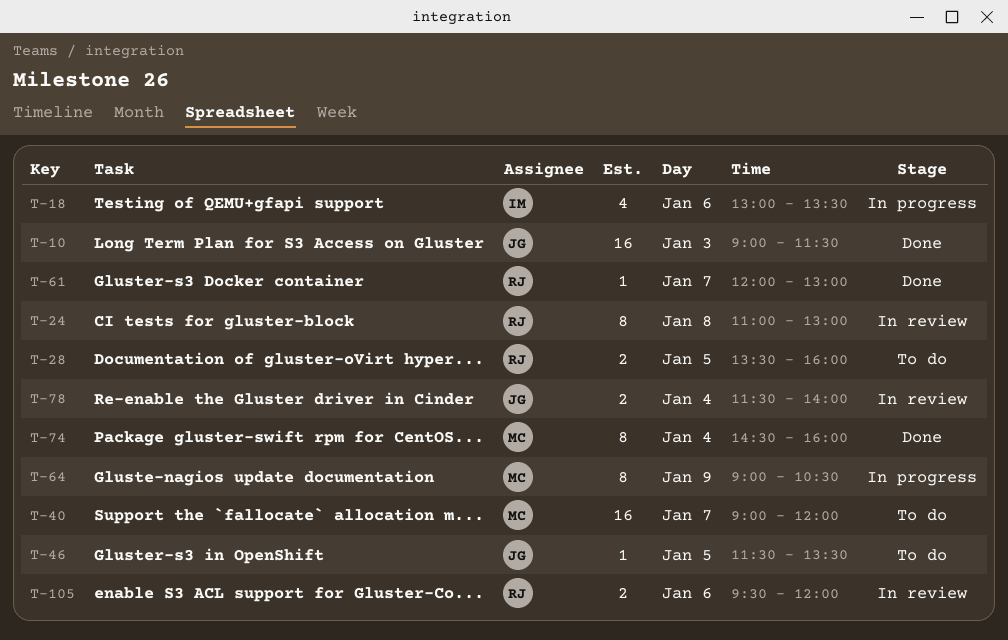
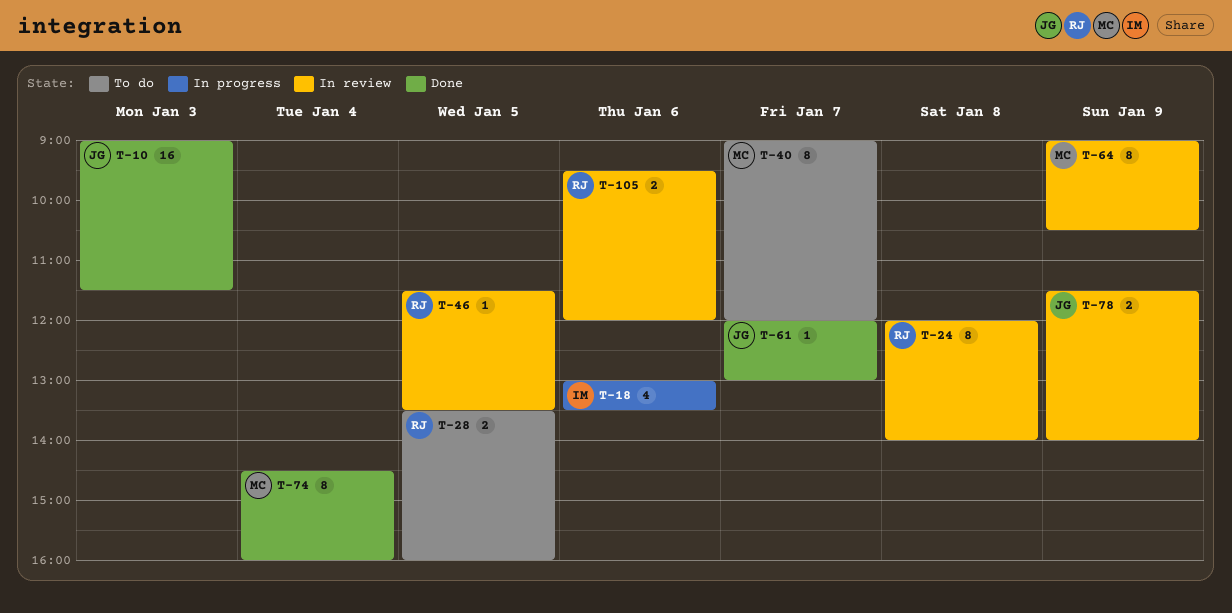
T-24, begins: 11:00 -> 12:00
T-24, ends: 13:00 -> 14:00
T-40, estimate: 16 -> 8
T-46, status: To do -> In review
T-46, owner: JG -> RJ
T-61, owner: RJ -> JG
T-64, status: In progress -> In review
T-78, day: Jan 4 -> Jan 9

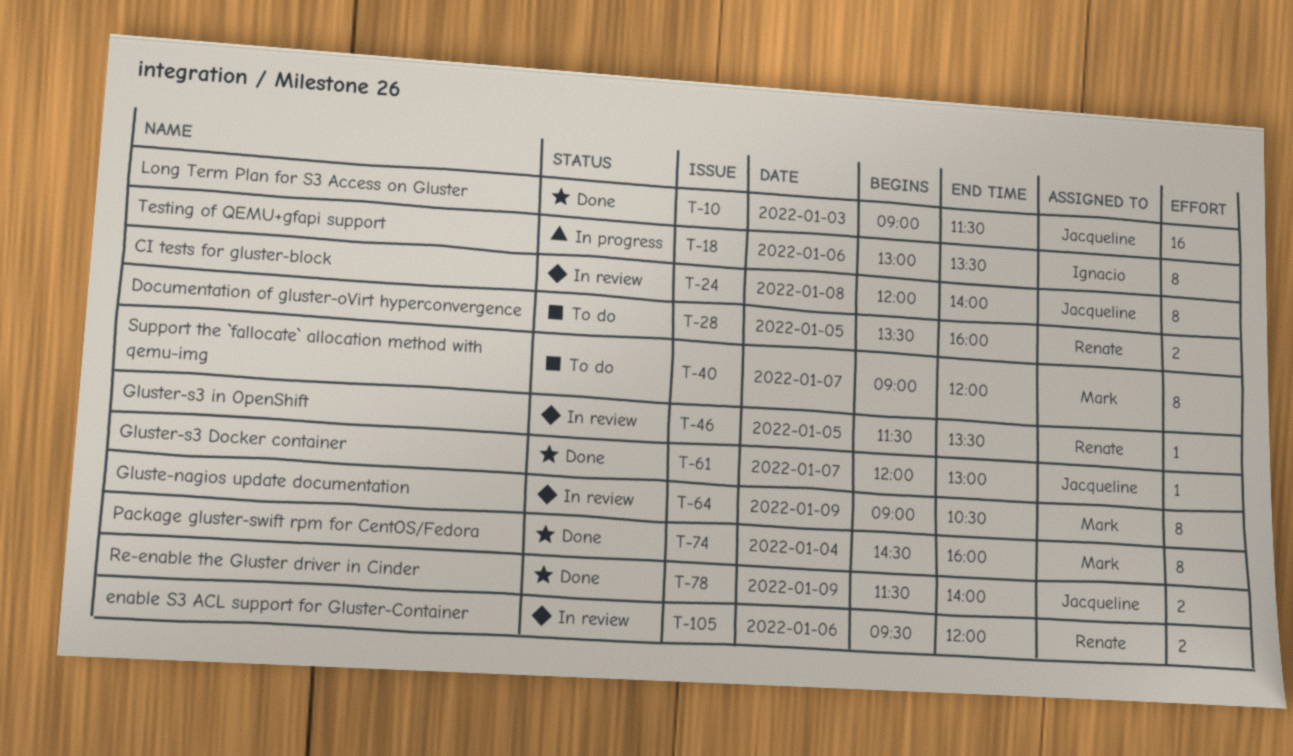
T-18, estimate: 4 -> 8
T-24, owner: Renate -> Jacqueline
T-78, status: In review -> Done

